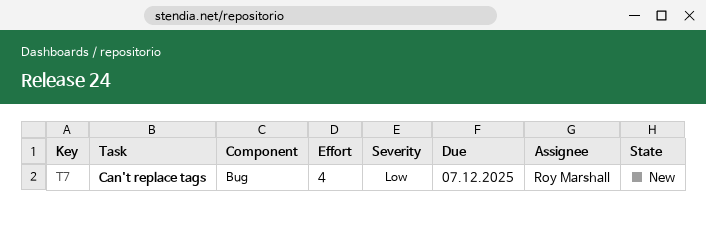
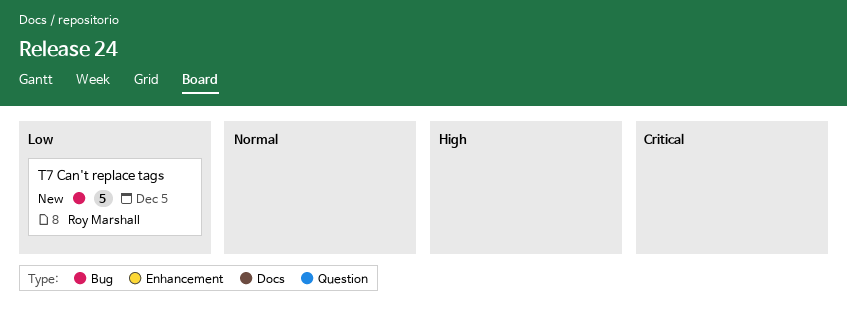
T7, estimate: 4 -> 5
T7, due: Dec 7 -> Dec 5

